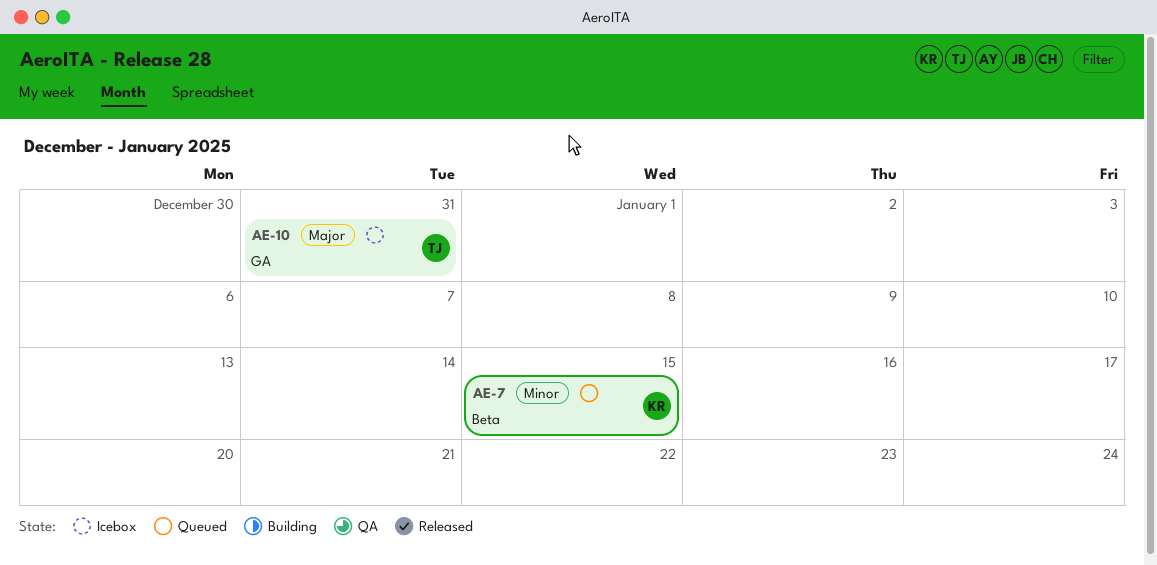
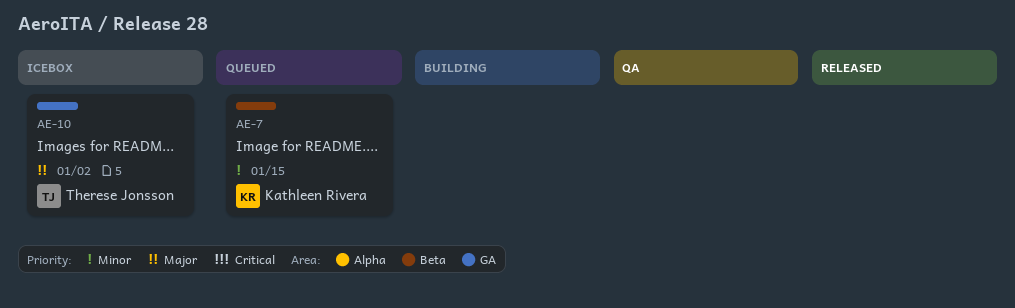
AE-10, due: Dec 31 -> Jan 2

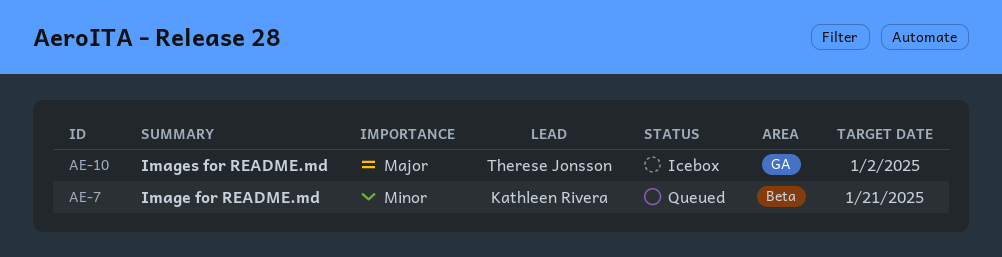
AE-7, due: Jan 15 -> Jan 21

